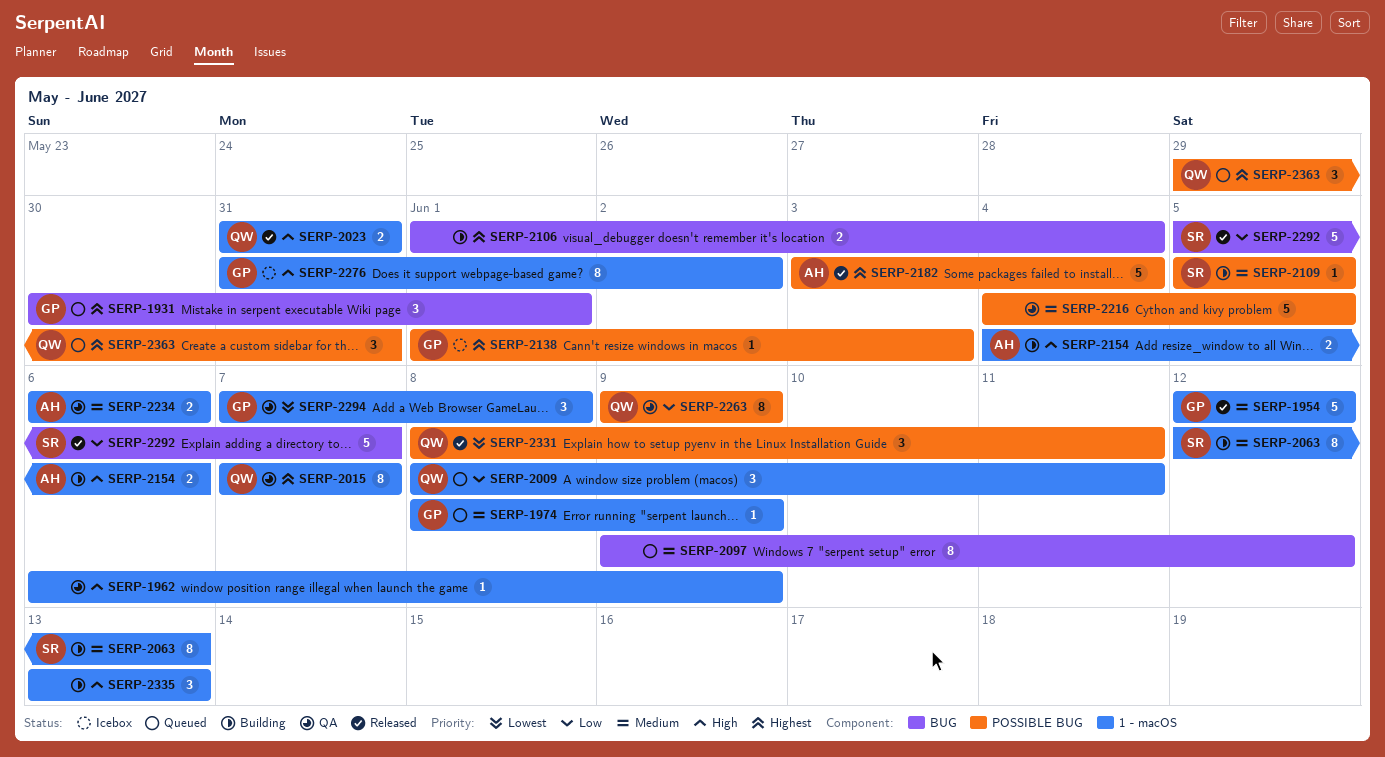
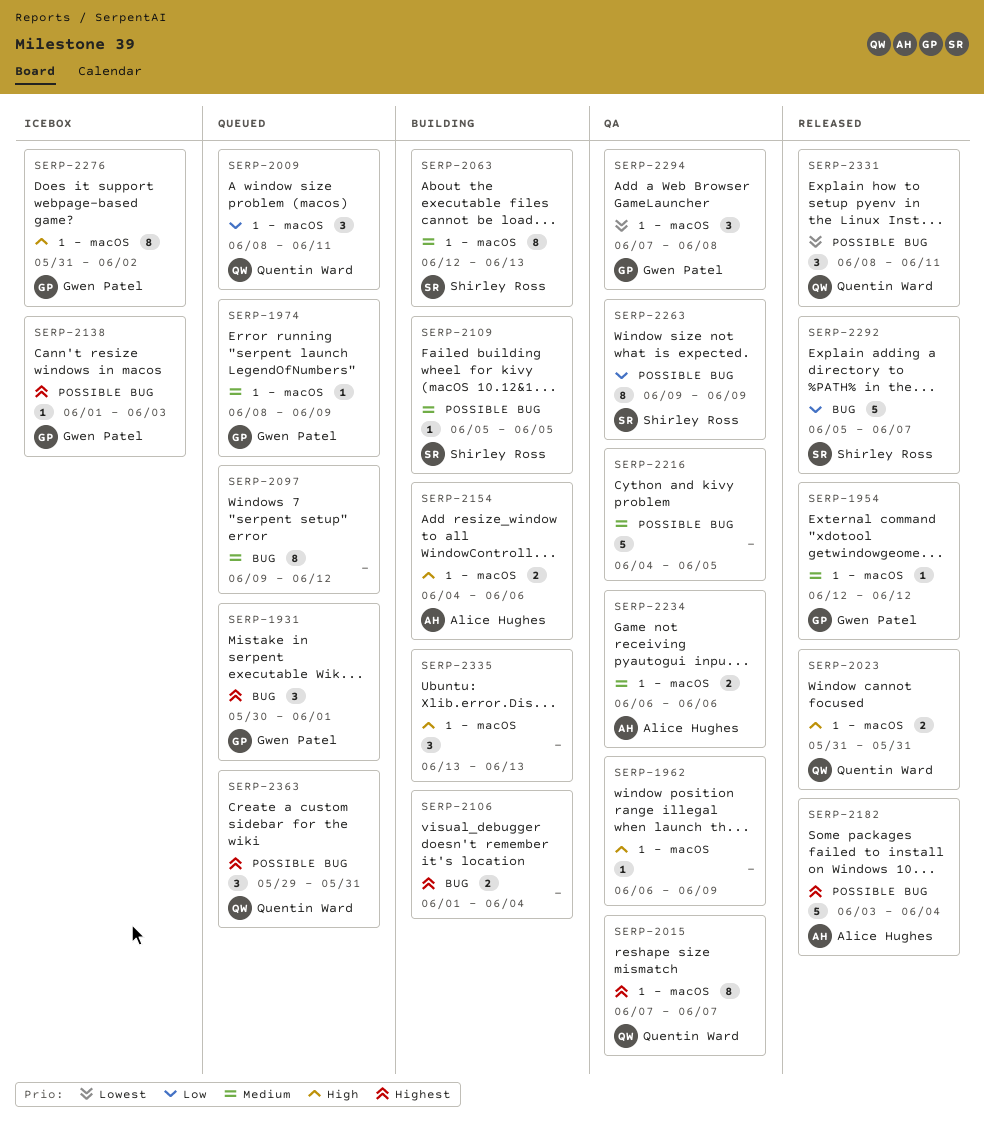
SERP-1954, estimate: 5 -> 1
SERP-2263, owner: Quentin Ward -> Shirley Ross

